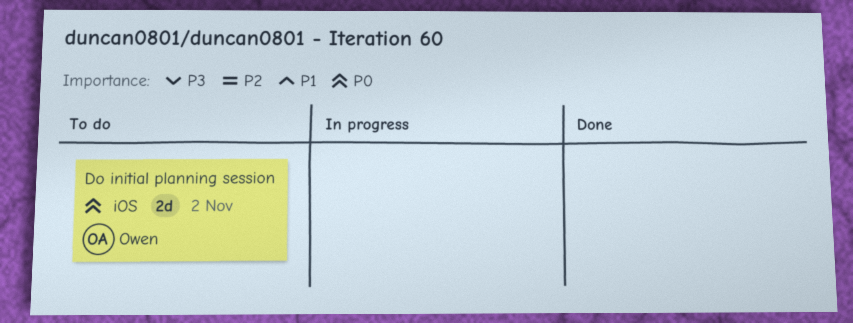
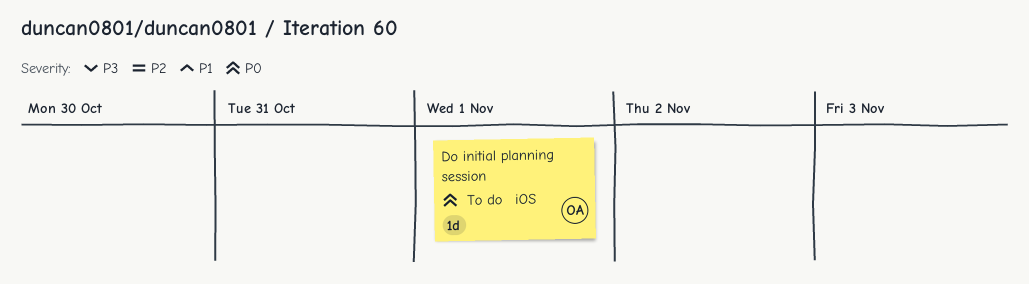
Do initial planning session, estimate: 2d -> 1d
Do initial planning session, due: Nov 2 -> Nov 1

